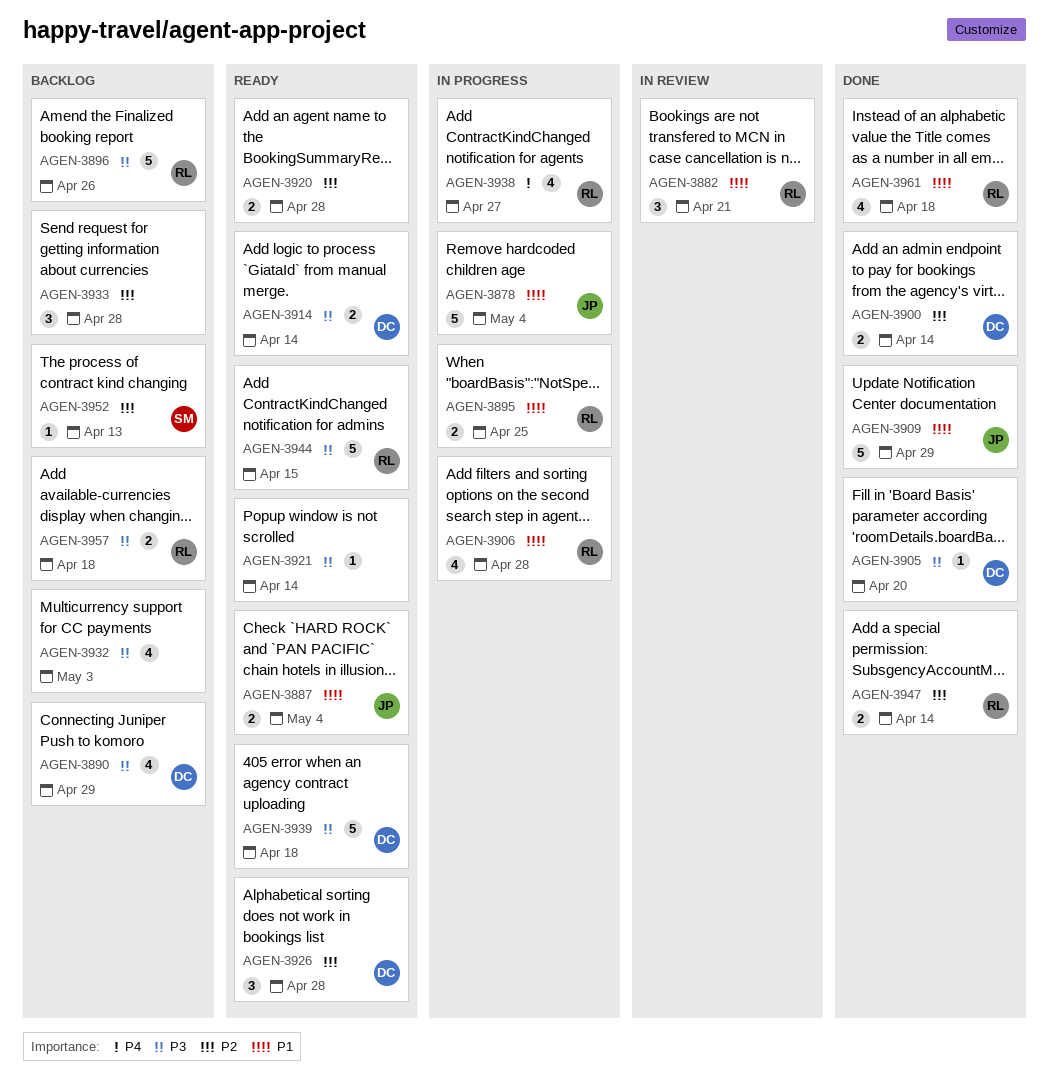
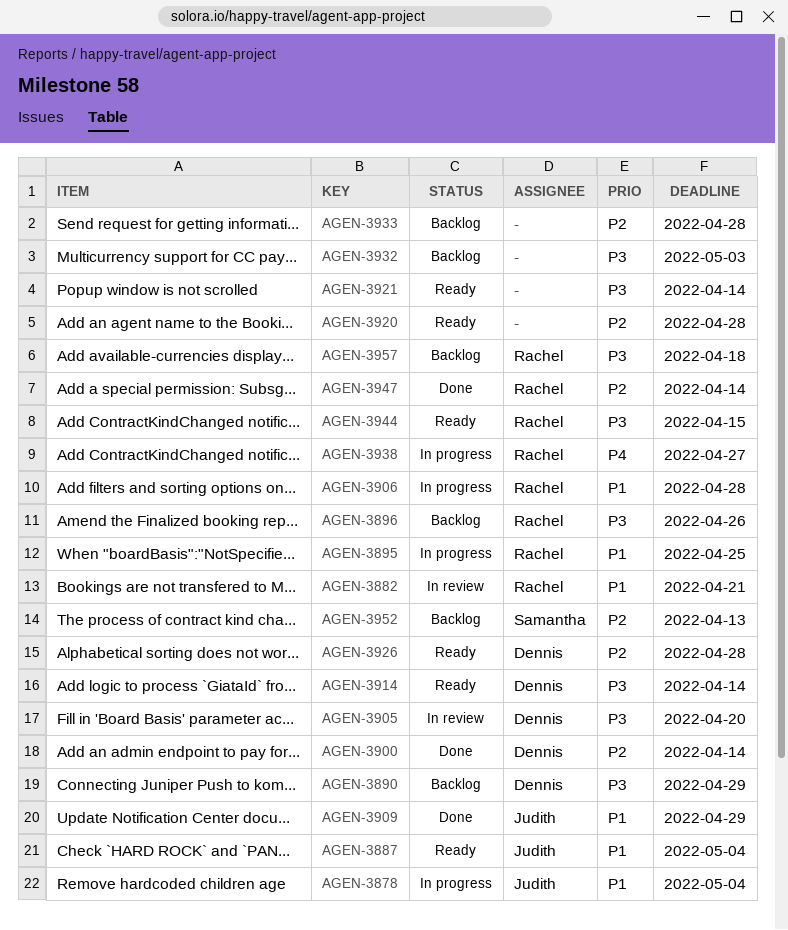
AGEN-3905, status: Done -> In review
AGEN-3939: present -> none
AGEN-3961: present -> none

